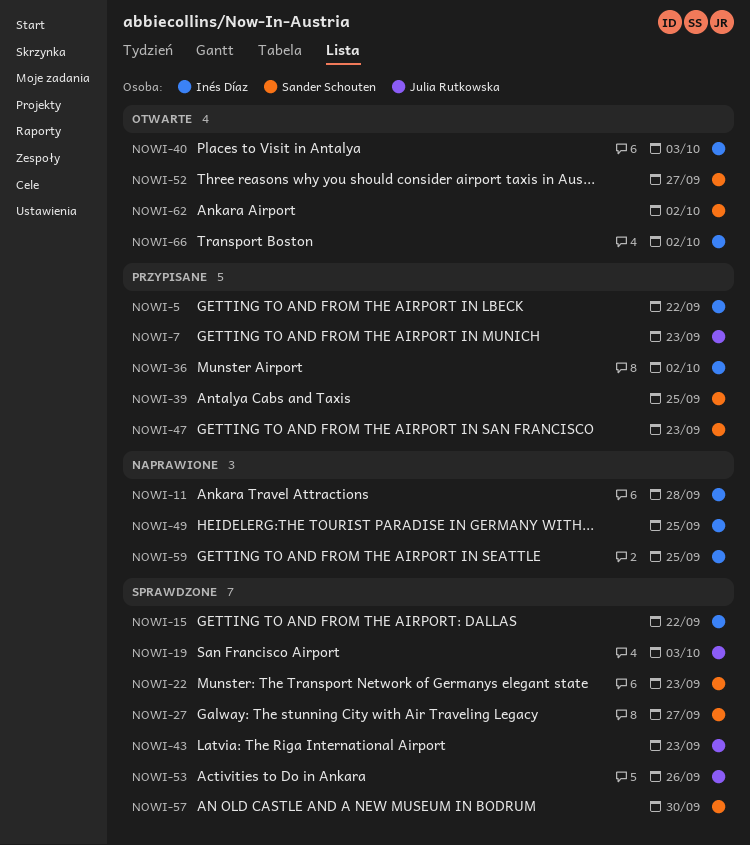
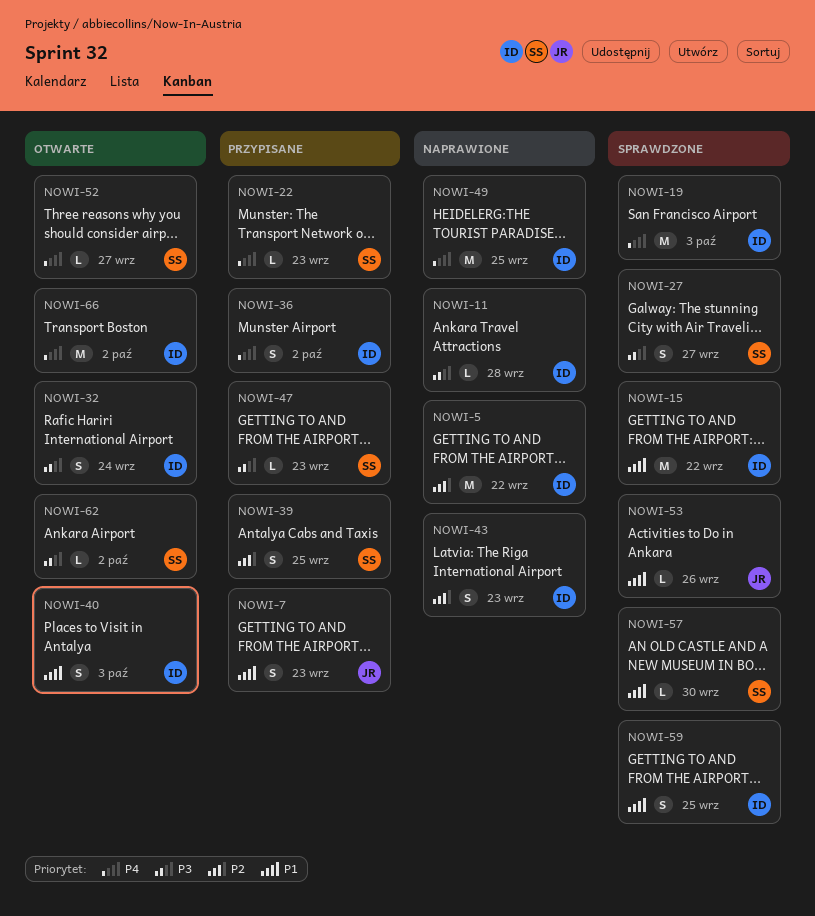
NOWI-5, status: Przypisane -> Naprawione
NOWI-19, owner: Julia Rutkowska -> Inés Díaz
NOWI-22, status: Sprawdzone -> Przypisane
NOWI-32: none -> present
NOWI-43, status: Sprawdzone -> Naprawione
NOWI-43, owner: Julia Rutkowska -> Inés Díaz
NOWI-59, status: Naprawione -> Sprawdzone

